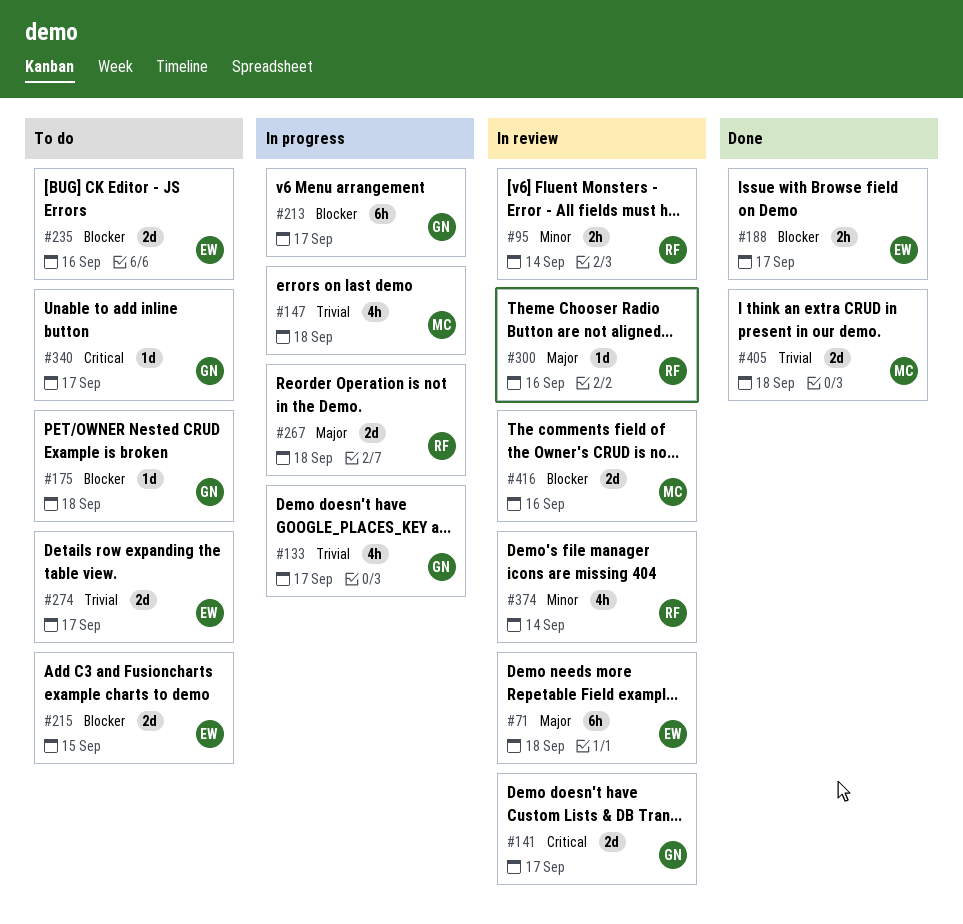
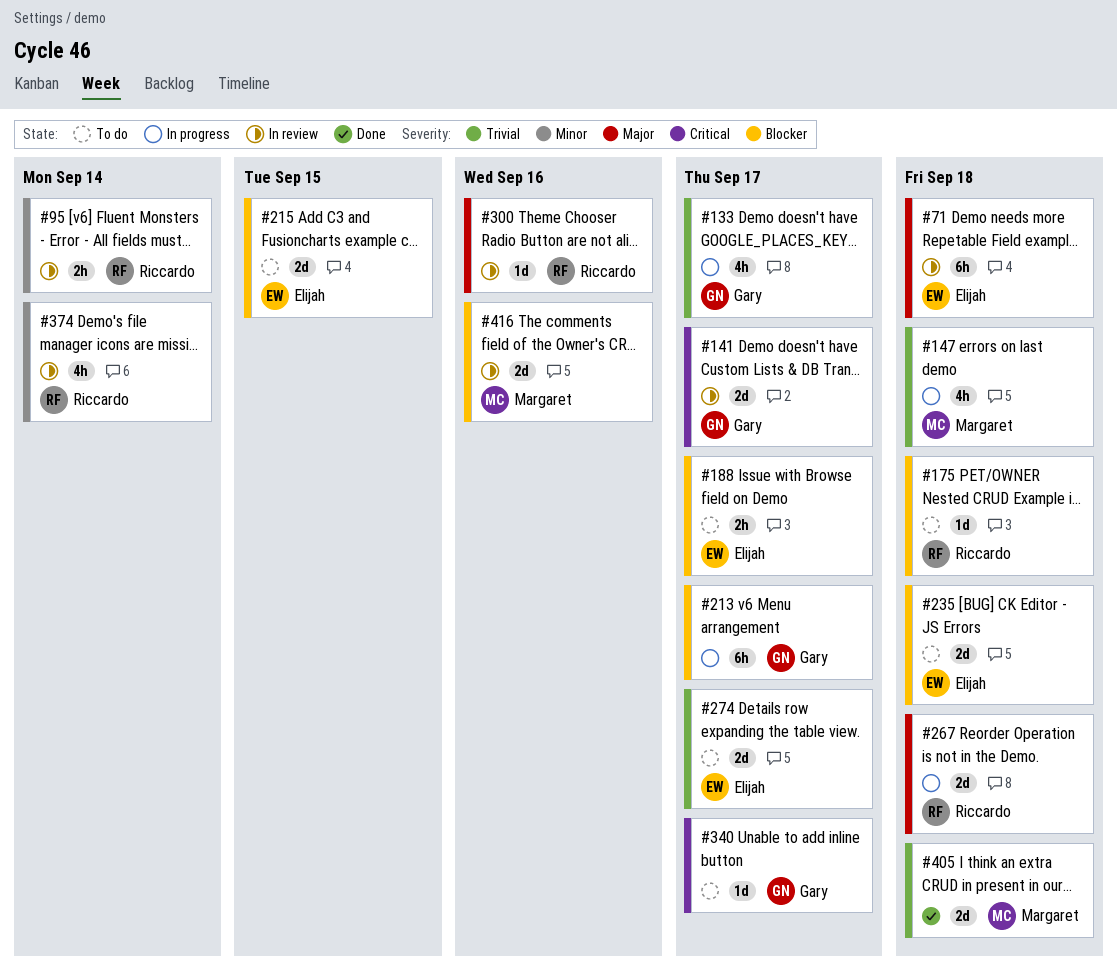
#175, owner: Gary -> Riccardo
#188, status: Done -> To do
#235, due: Sep 16 -> Sep 18

